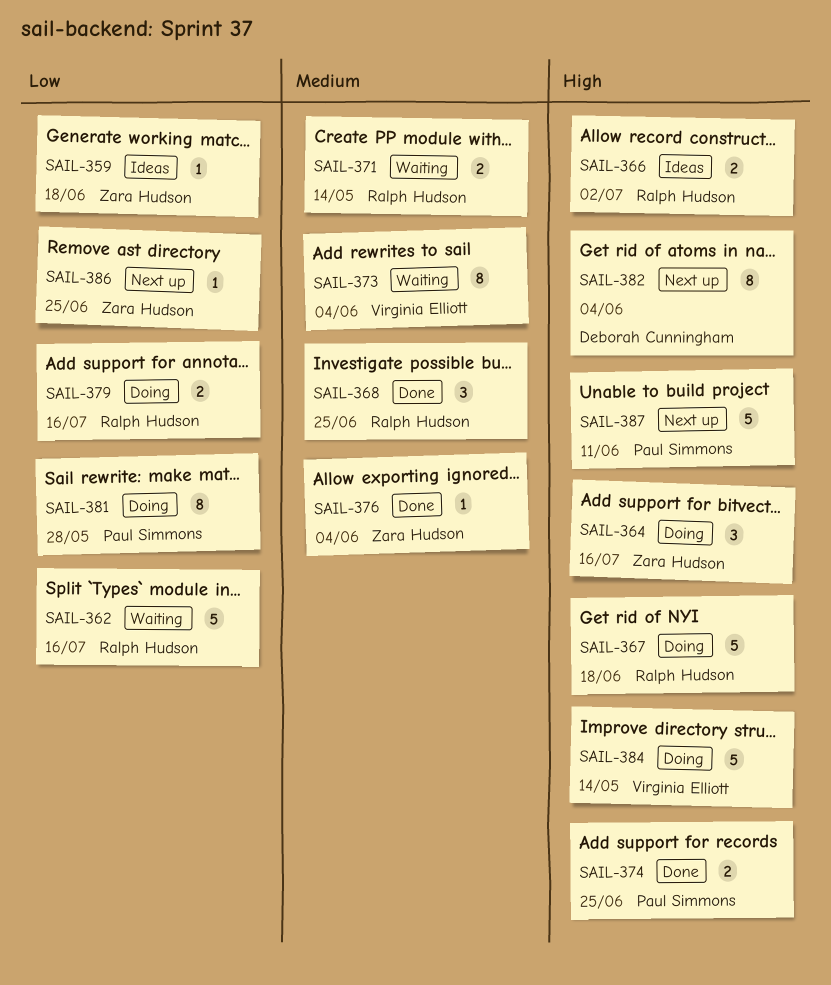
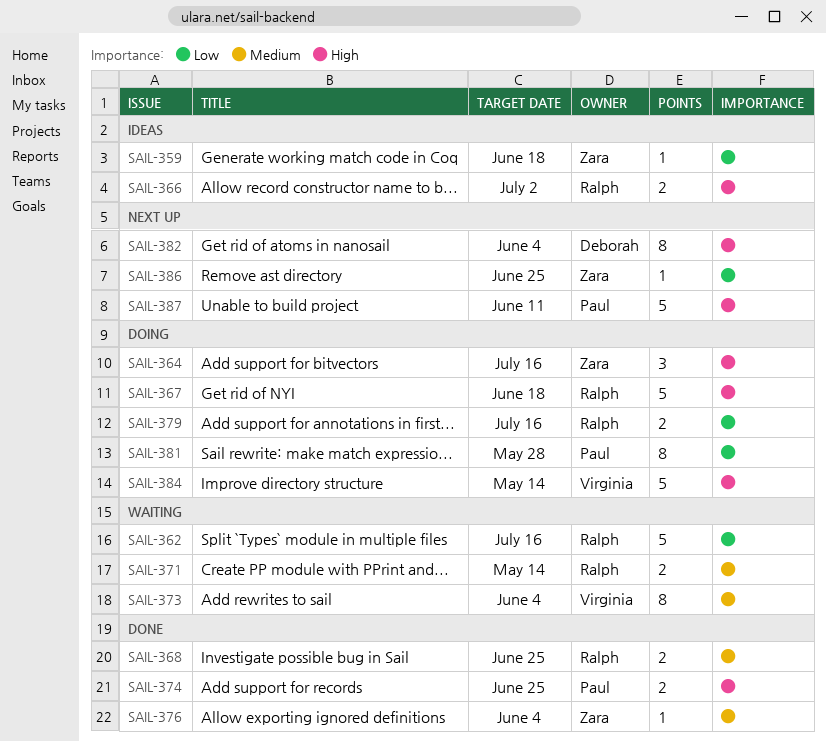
SAIL-368, estimate: 3 -> 2

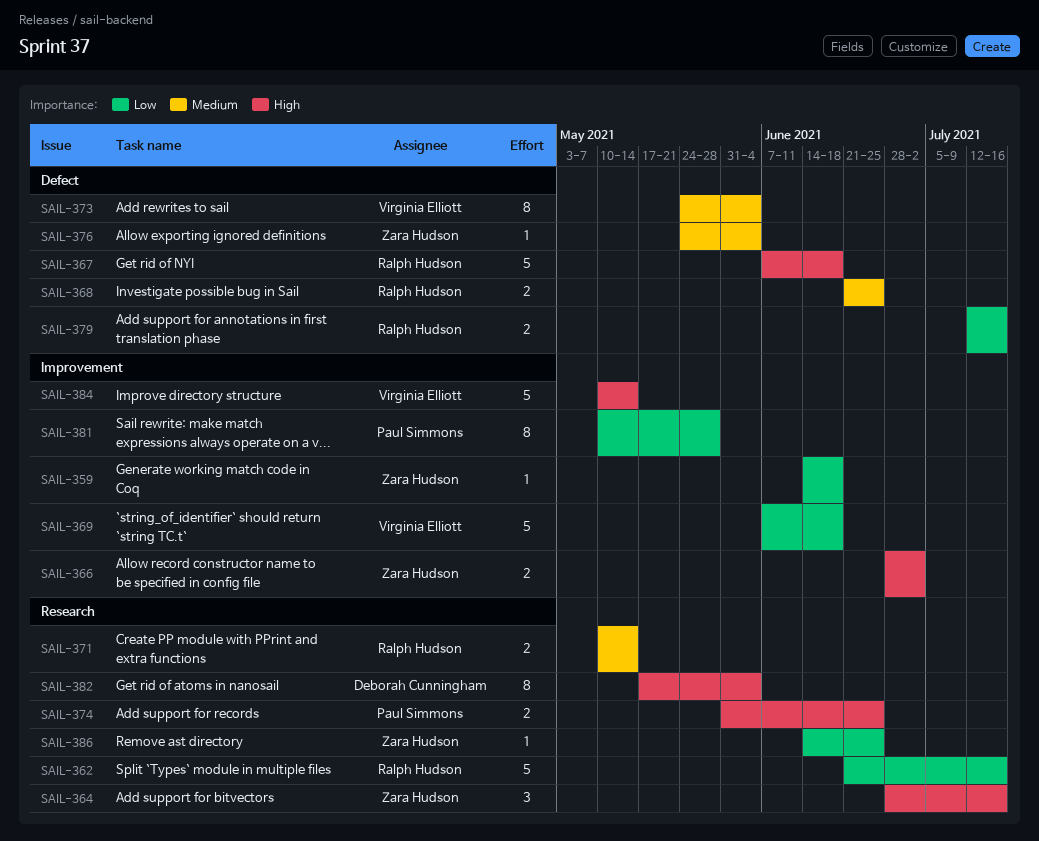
SAIL-366, owner: Ralph Hudson -> Zara Hudson
SAIL-369: none -> present
SAIL-387: present -> none

